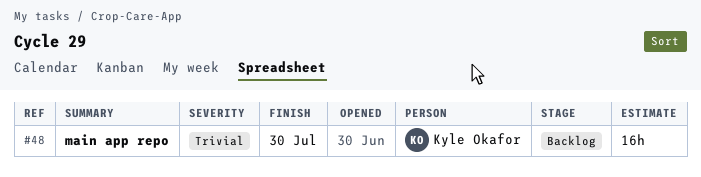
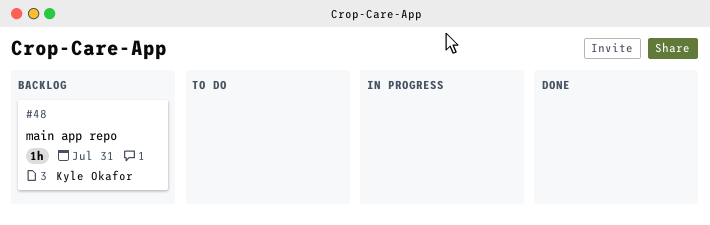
#48, estimate: 16h -> 1h
#48, due: Jul 30 -> Jul 31

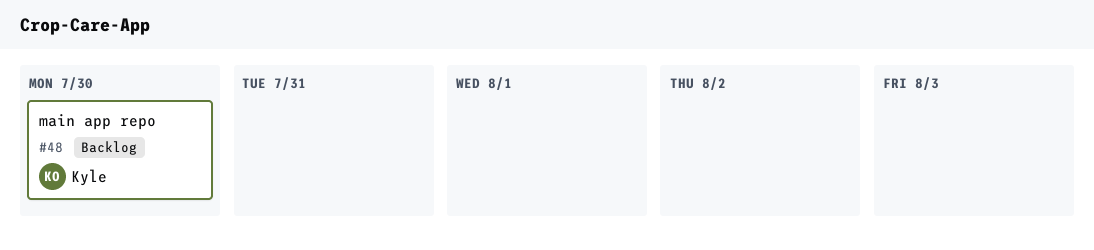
#48, due: Jul 31 -> Jul 30

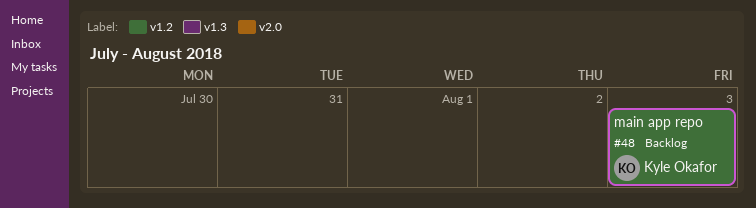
#48, due: Jul 30 -> Aug 3

